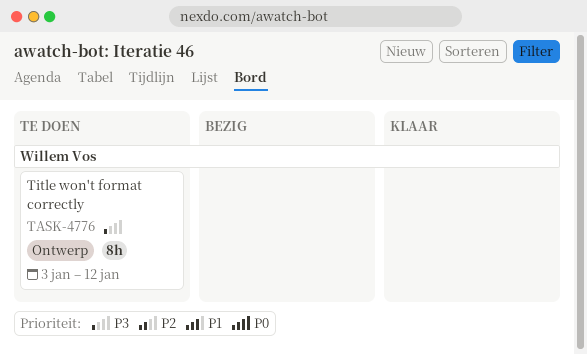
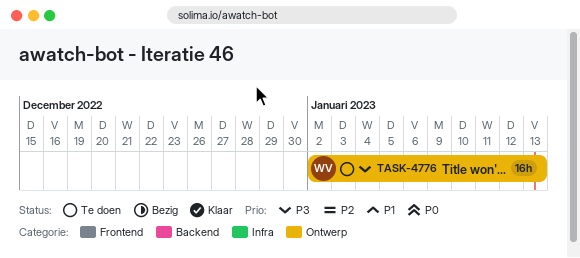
TASK-4776, estimate: 8h -> 16h
TASK-4776, start: Jan 3 -> Jan 2
TASK-4776, due: Jan 12 -> Jan 13

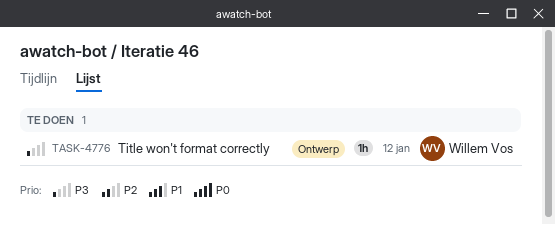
TASK-4776, estimate: 16h -> 1h
TASK-4776, due: Jan 13 -> Jan 12

